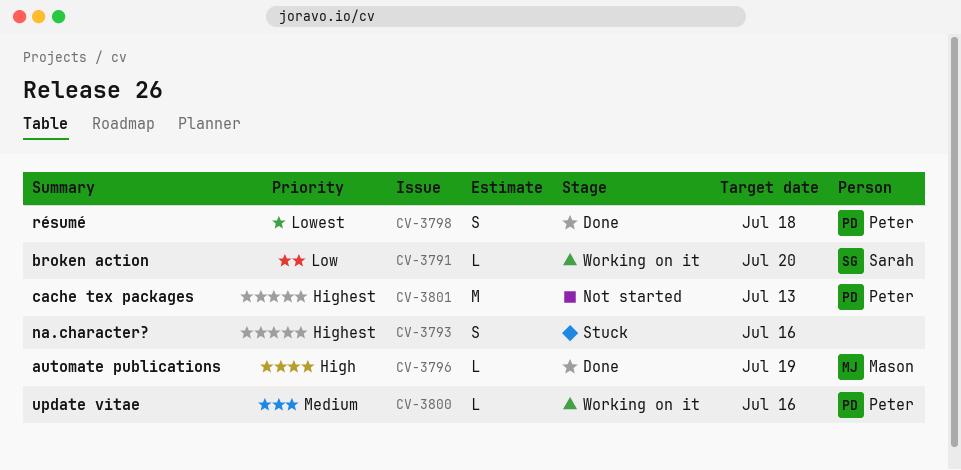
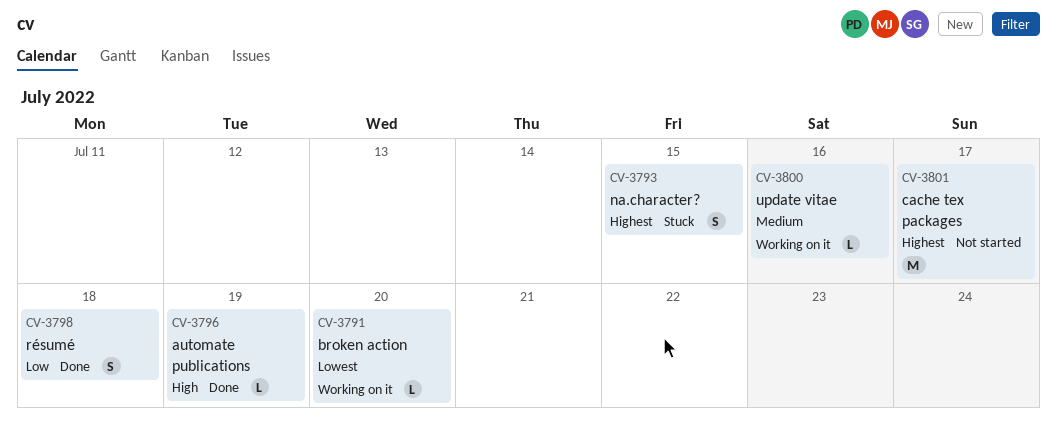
CV-3791, priority: Low -> Lowest
CV-3793, due: Jul 16 -> Jul 15
CV-3798, priority: Lowest -> Low
CV-3801, due: Jul 13 -> Jul 17

